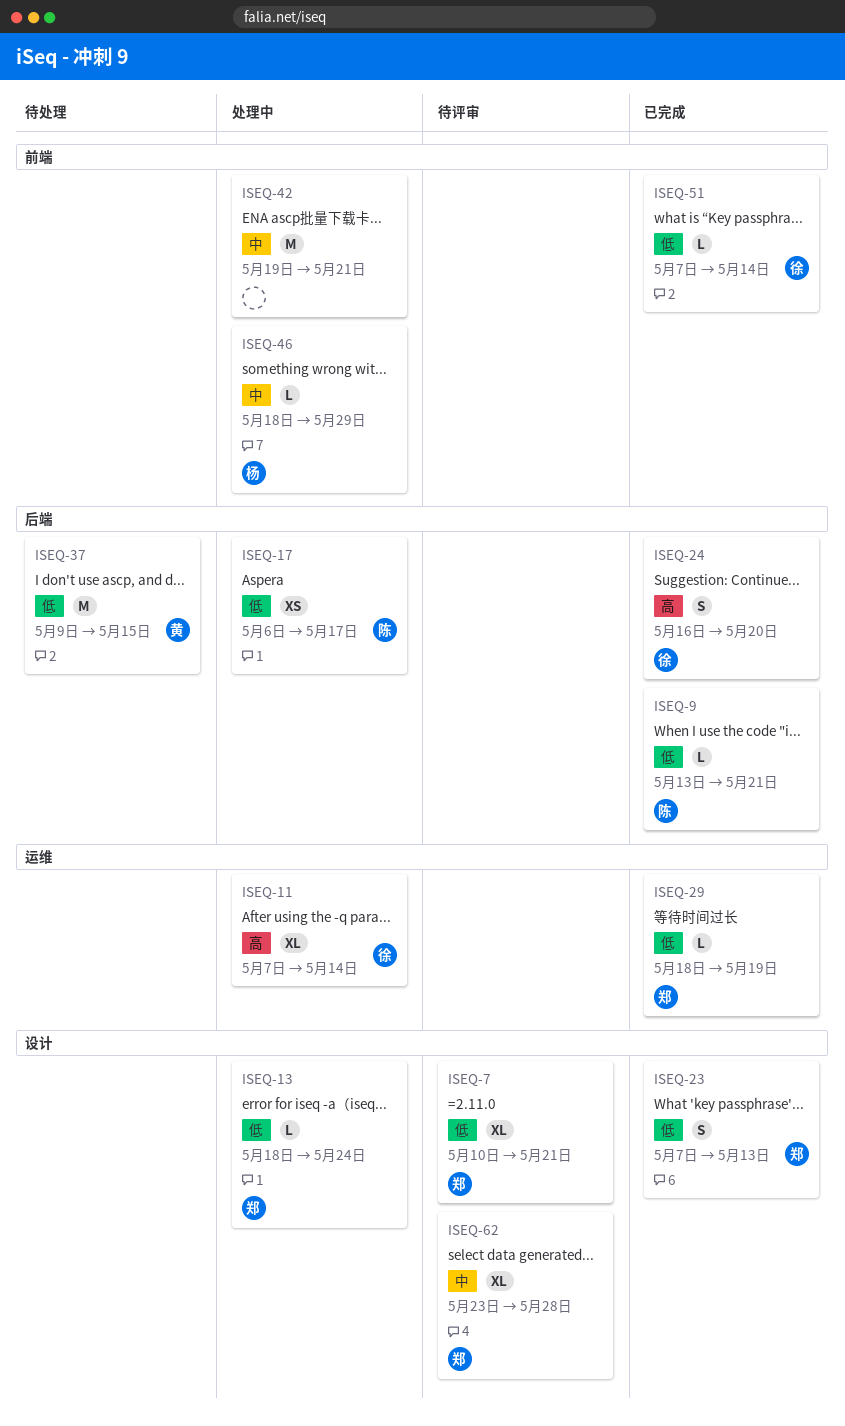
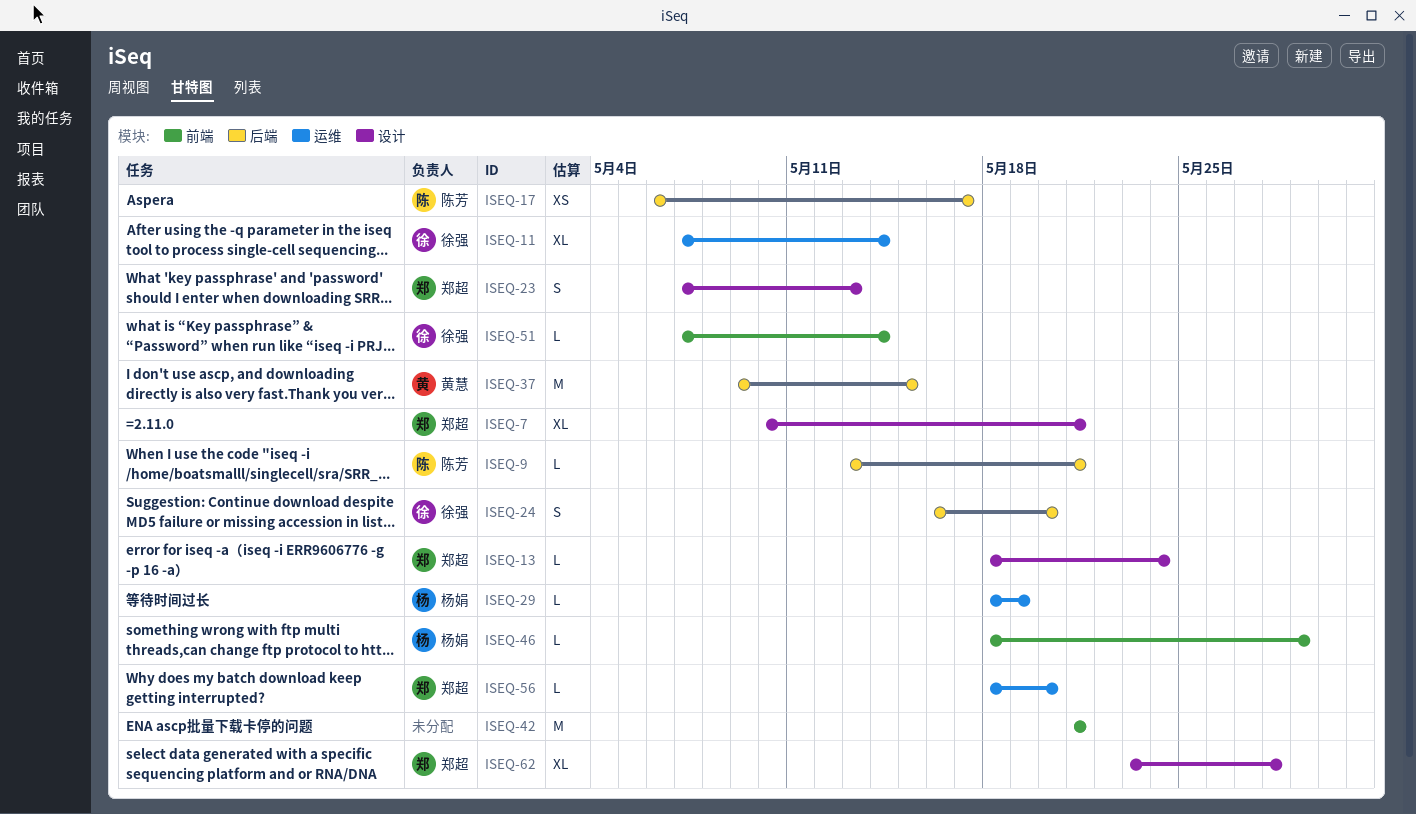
ISEQ-29, owner: 郑超 -> 杨娟
ISEQ-42, start: May 19 -> May 21
ISEQ-56: none -> present

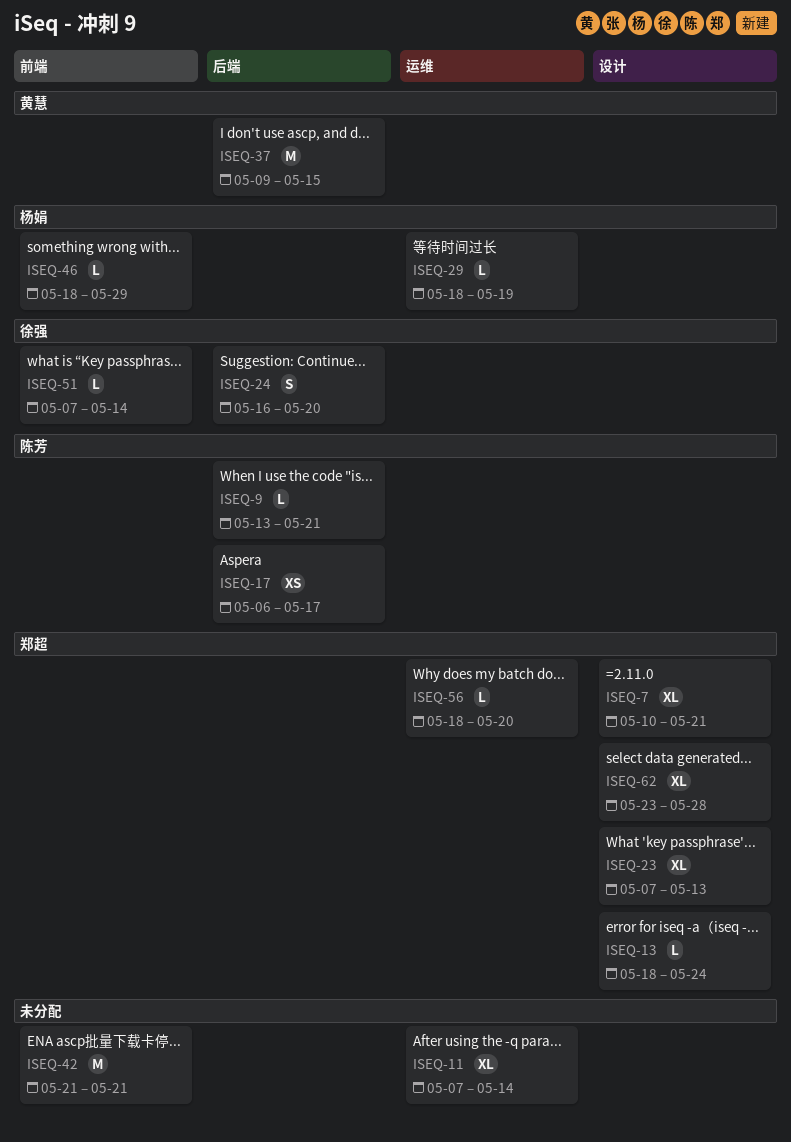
ISEQ-11, owner: 徐强 -> none
ISEQ-23, estimate: S -> XL

